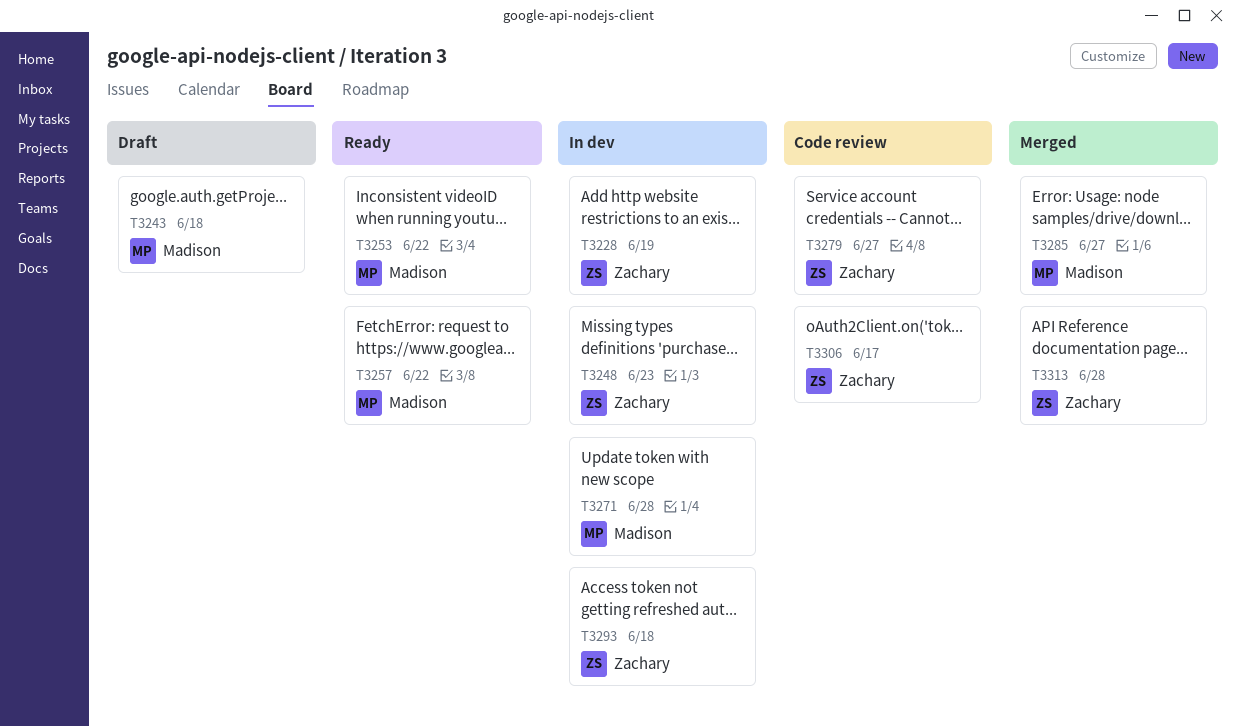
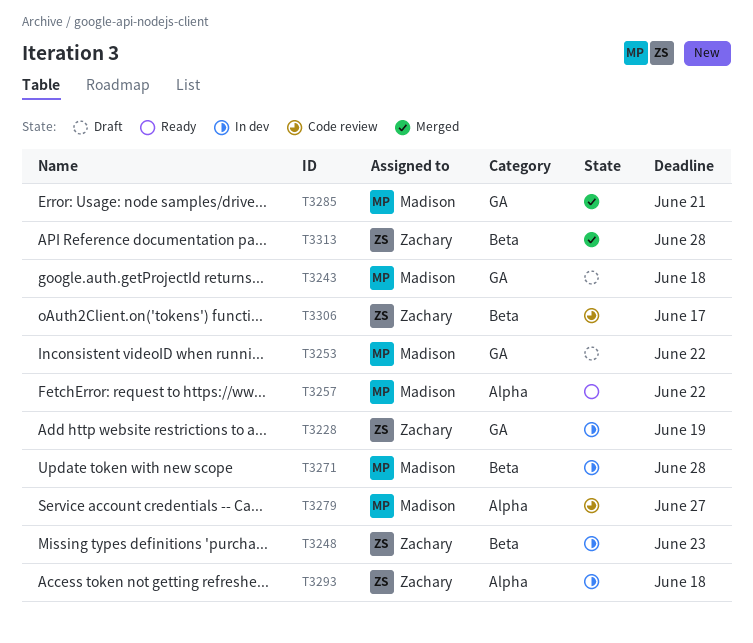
T3253, status: Ready -> Draft
T3279, owner: Zachary -> Madison
T3285, due: Jun 27 -> Jun 21

